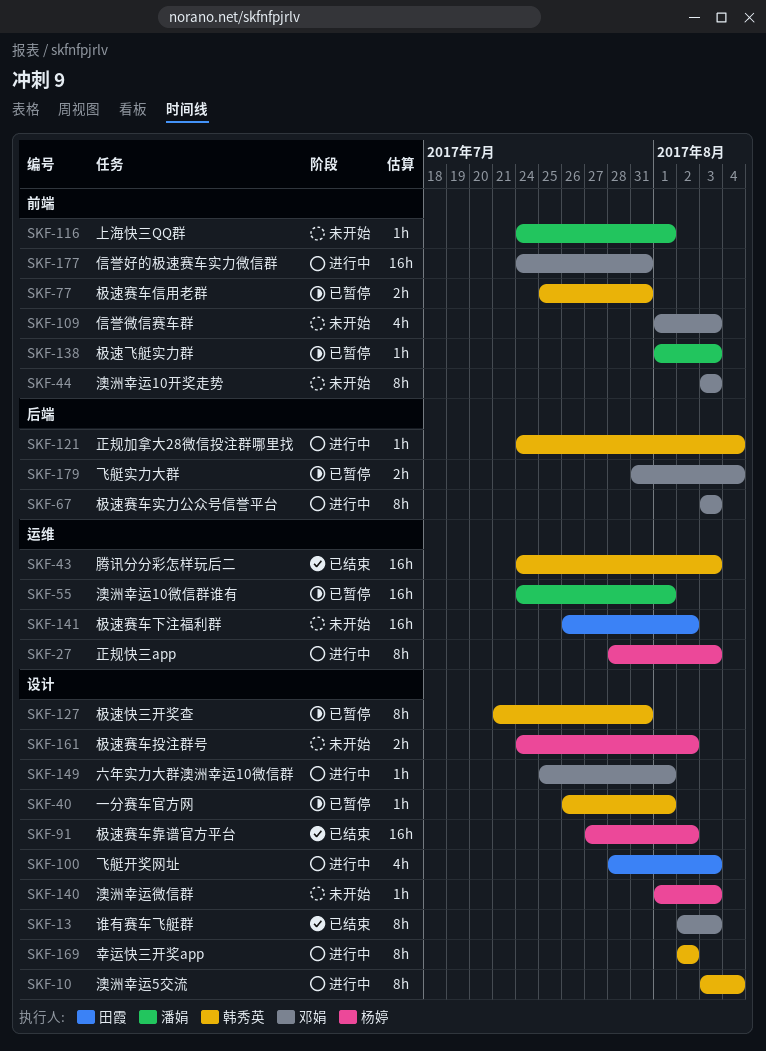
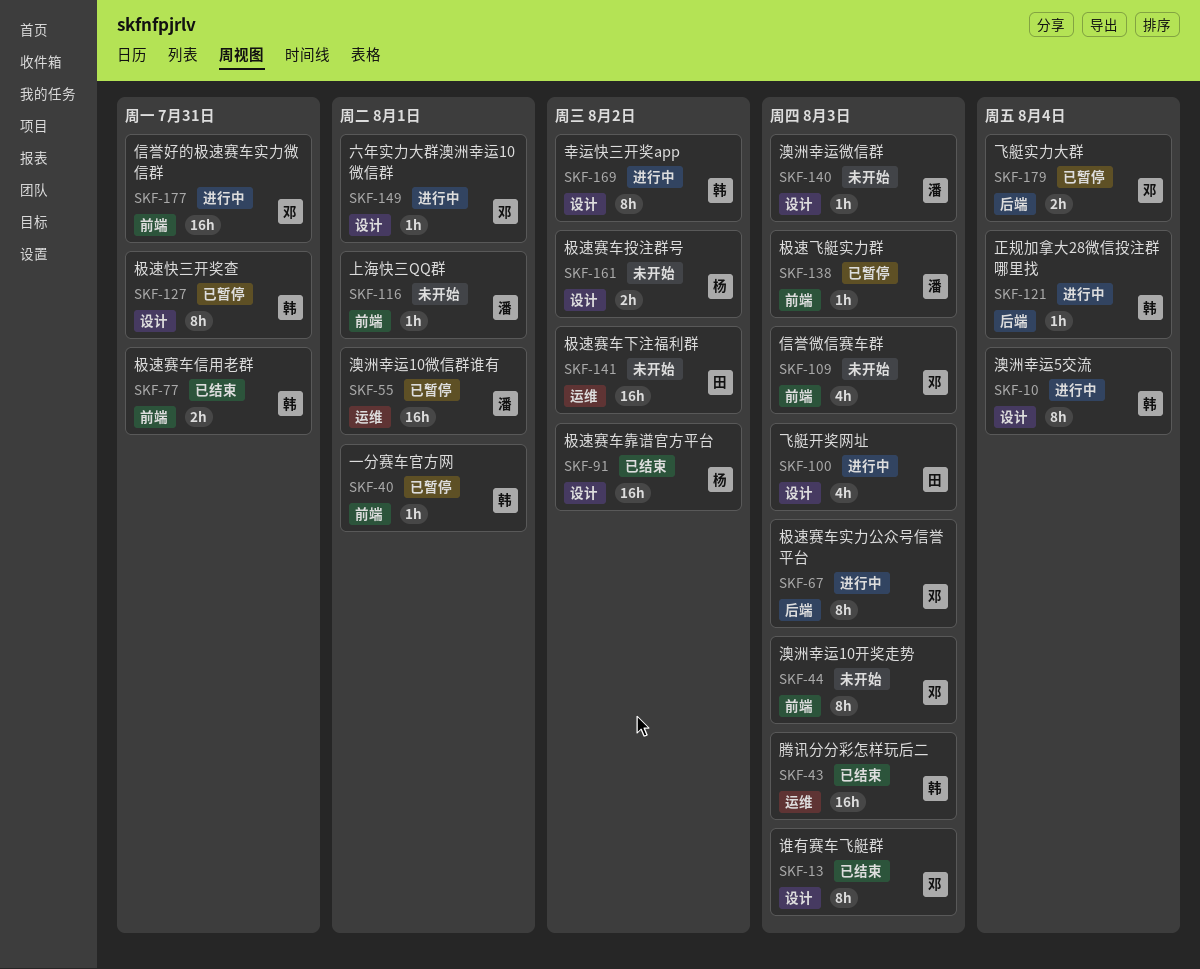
SKF-27: present -> none
SKF-40, label: 设计 -> 前端
SKF-77, status: 已暂停 -> 已结束
SKF-140, owner: 杨婷 -> 潘娟

